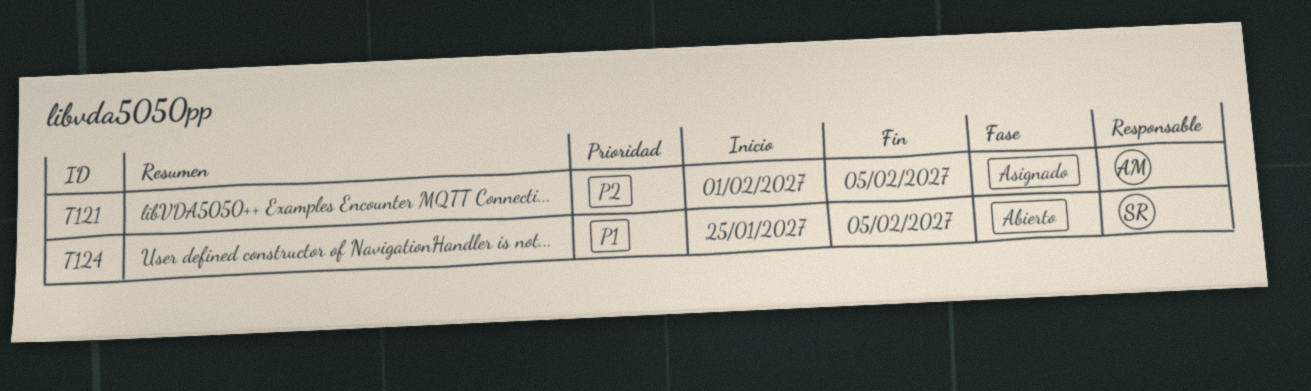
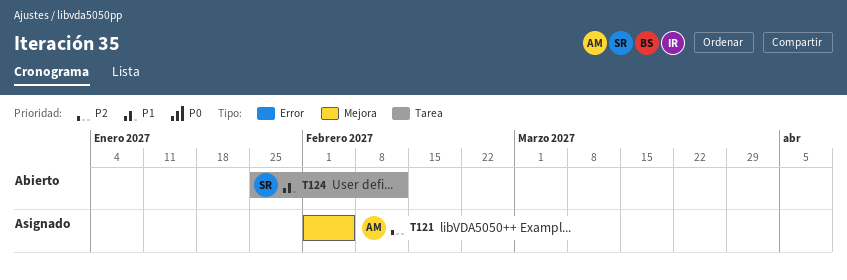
T124, due: Feb 5 -> Feb 12

